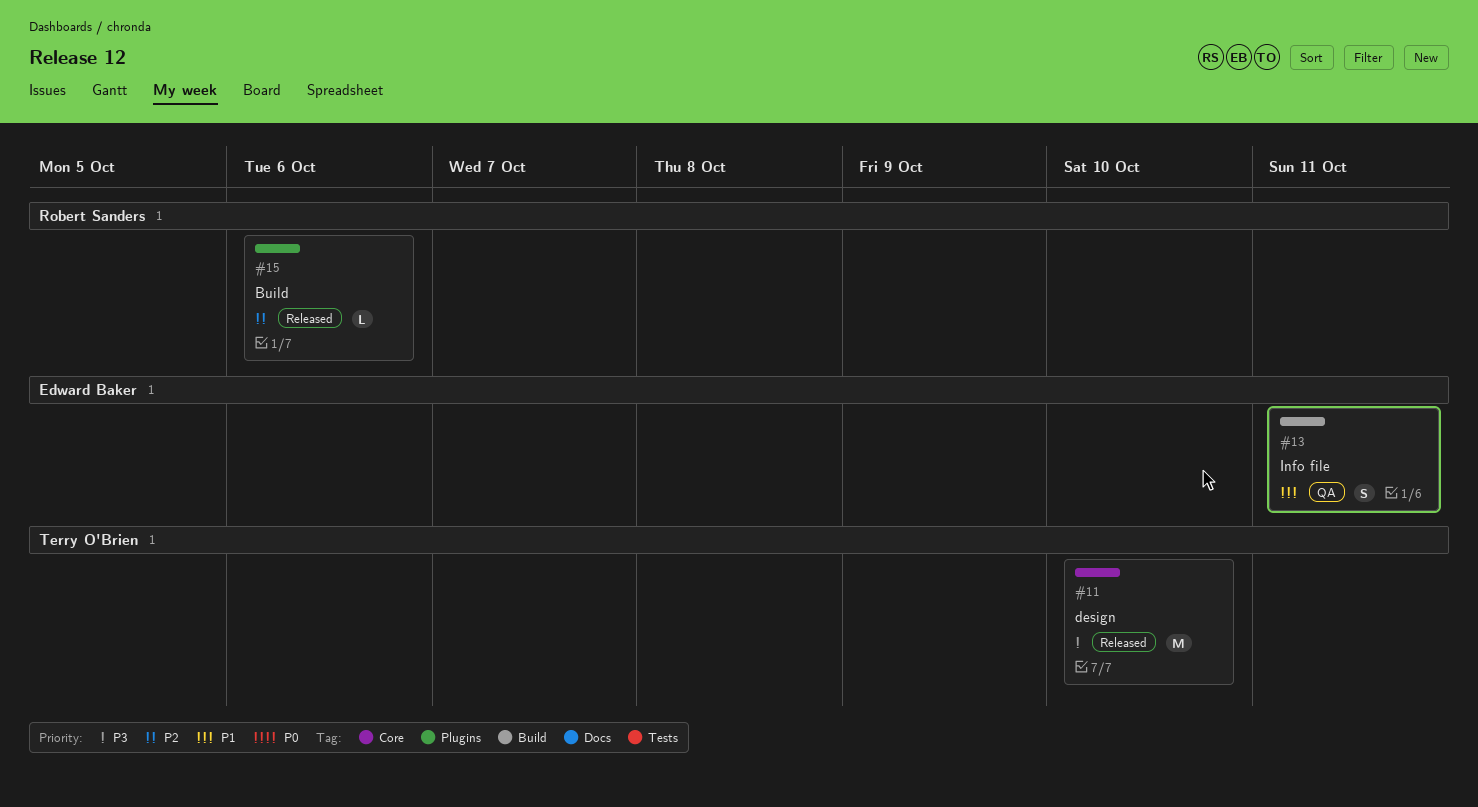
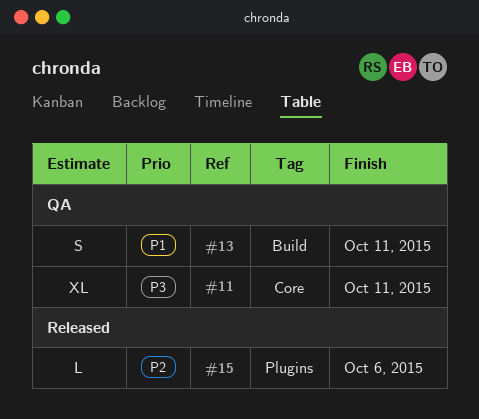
#11, status: Released -> QA
#11, estimate: M -> XL
#11, due: Oct 10 -> Oct 11

